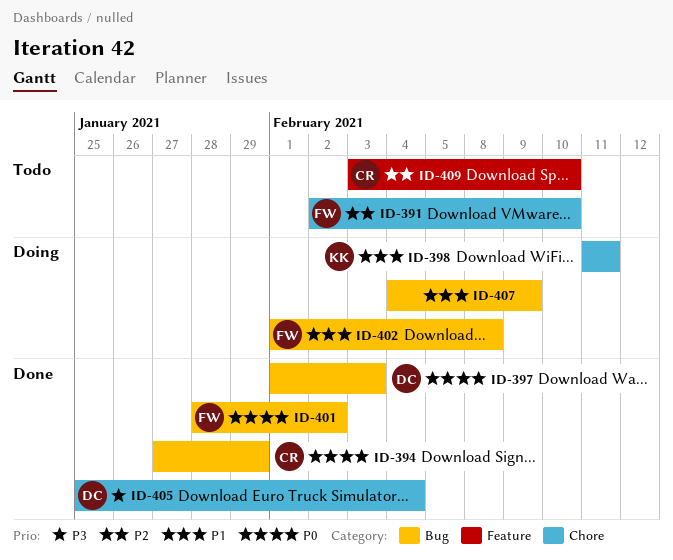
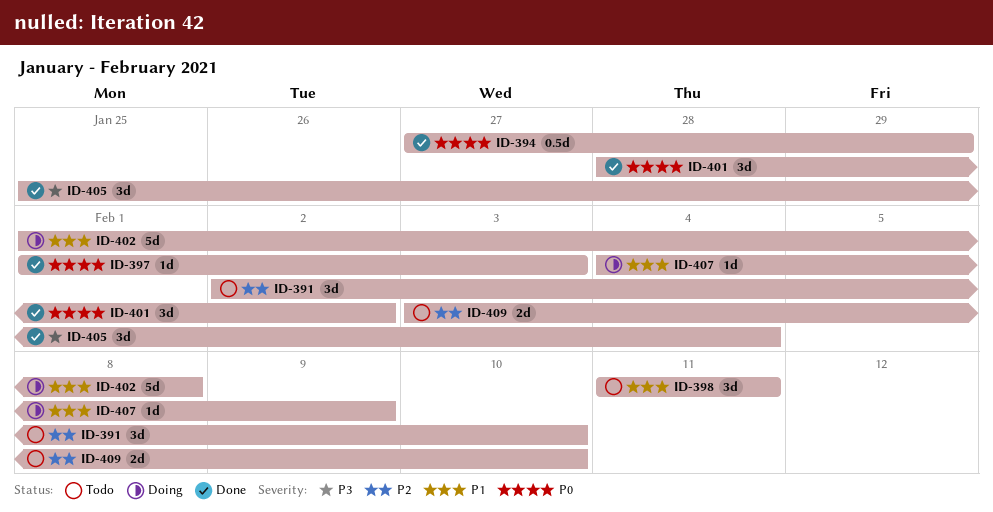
ID-398, status: Doing -> Todo

